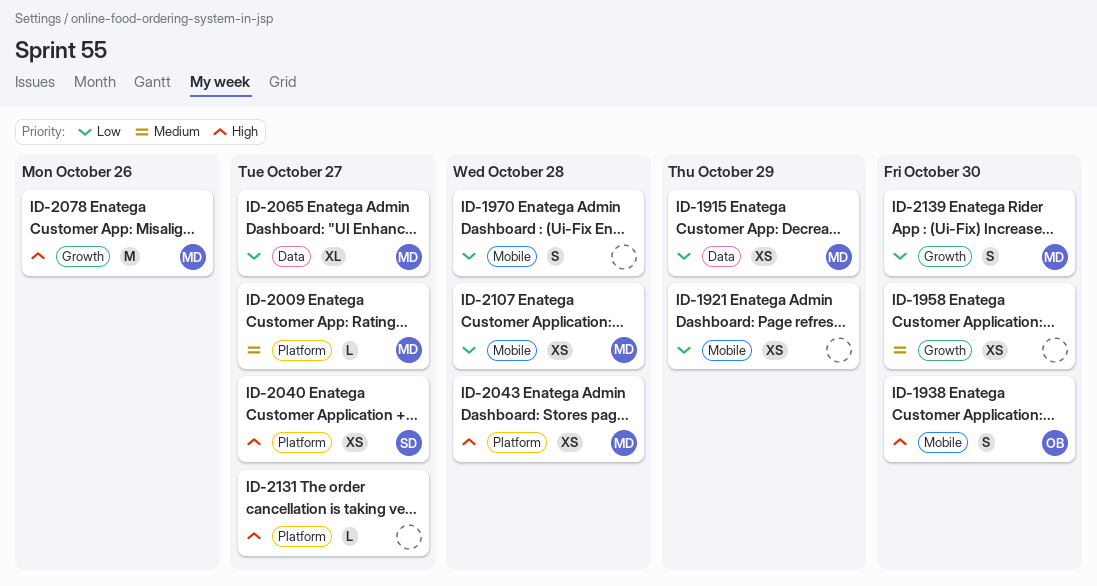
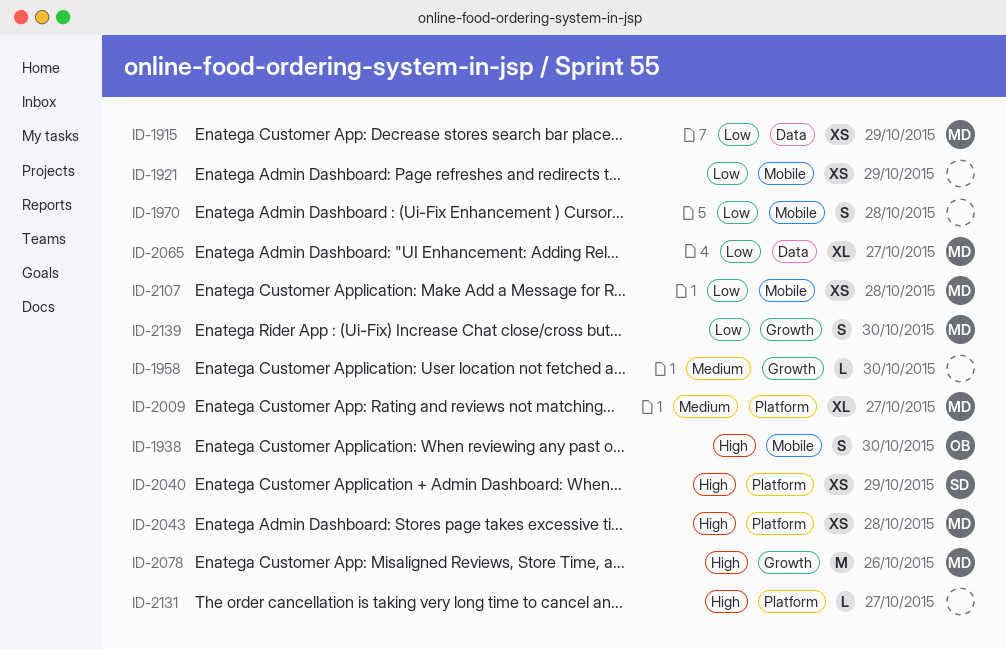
ID-1958, estimate: XS -> L
ID-2009, estimate: L -> XL
ID-2040, due: Oct 27 -> Oct 29

